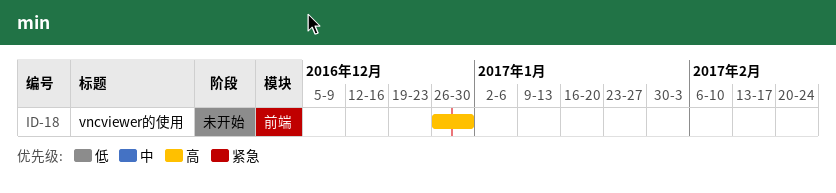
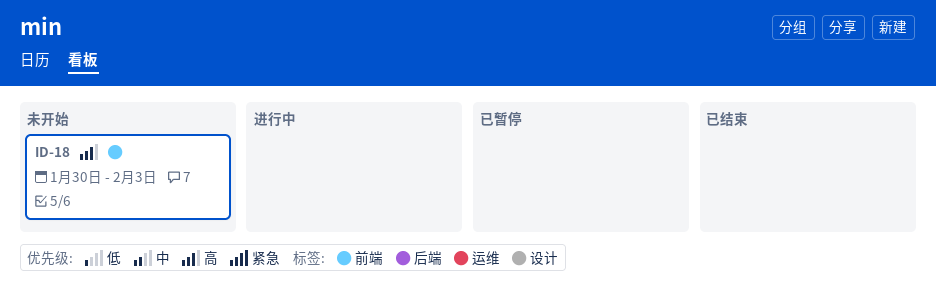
ID-18, start: Dec 26 -> Jan 30
ID-18, due: Dec 30 -> Feb 3

